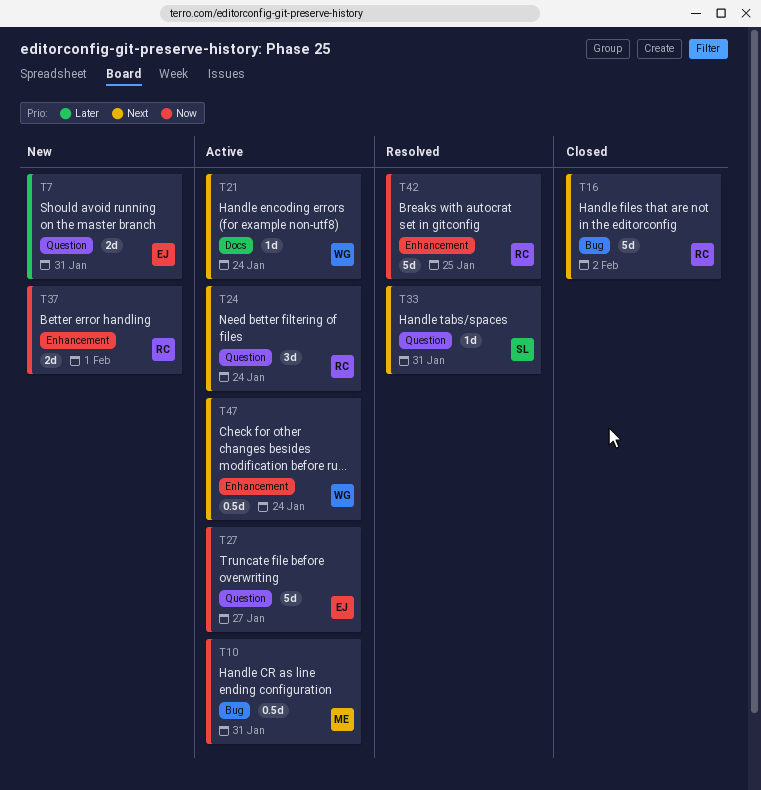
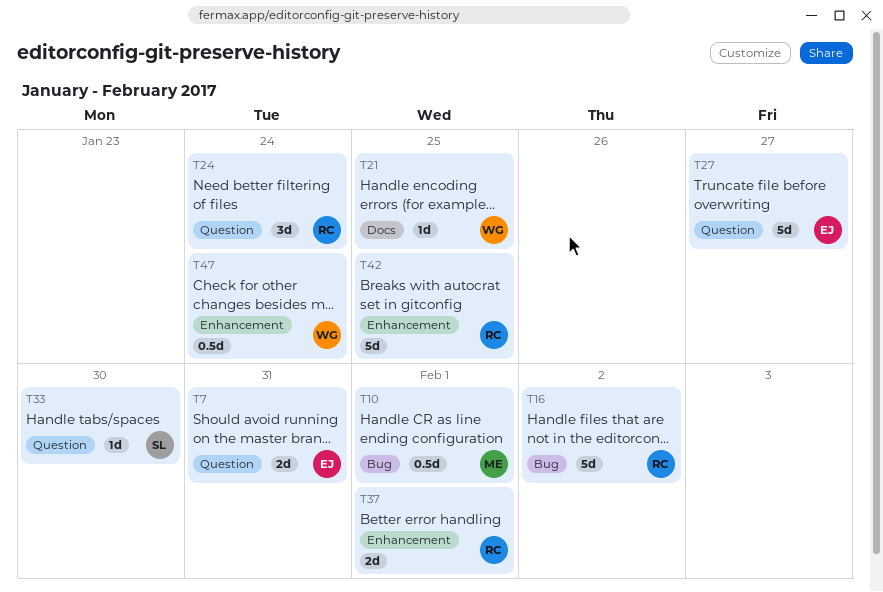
T10, due: Jan 31 -> Feb 1
T21, due: Jan 24 -> Jan 25
T33, due: Jan 31 -> Jan 30

